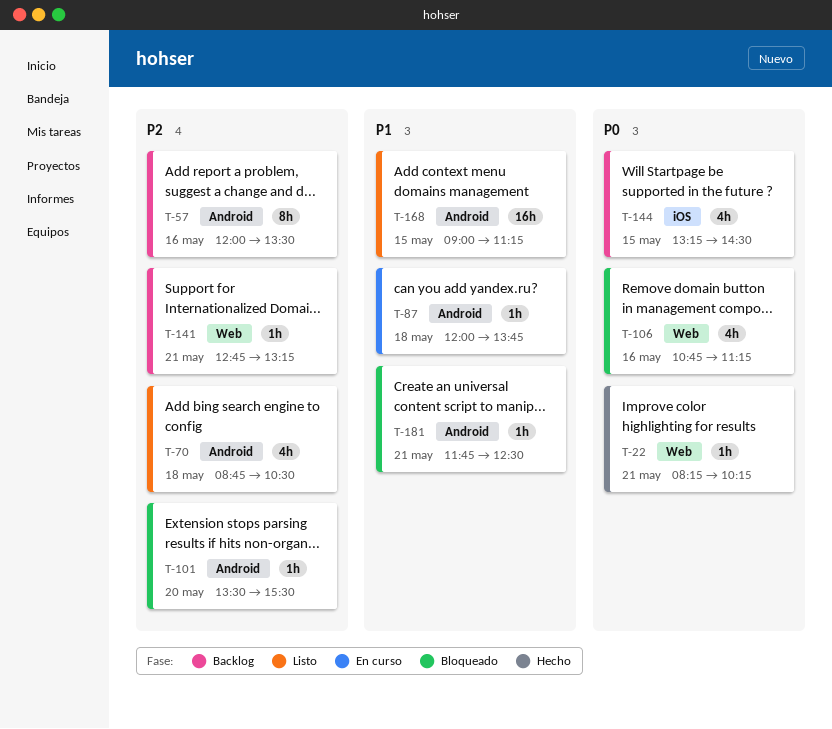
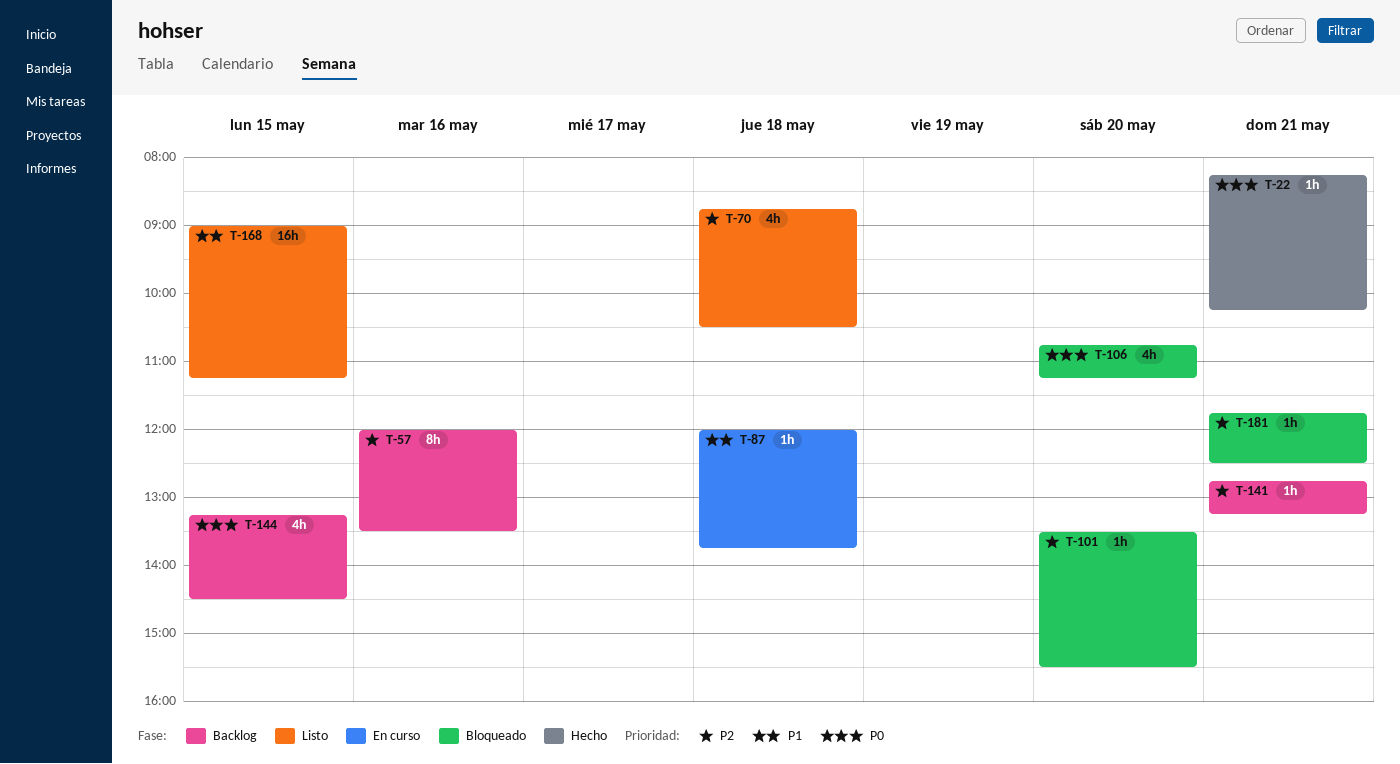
T-106, day: May 16 -> May 20
T-181, priority: P1 -> P2

